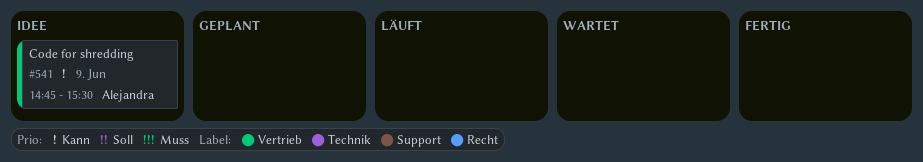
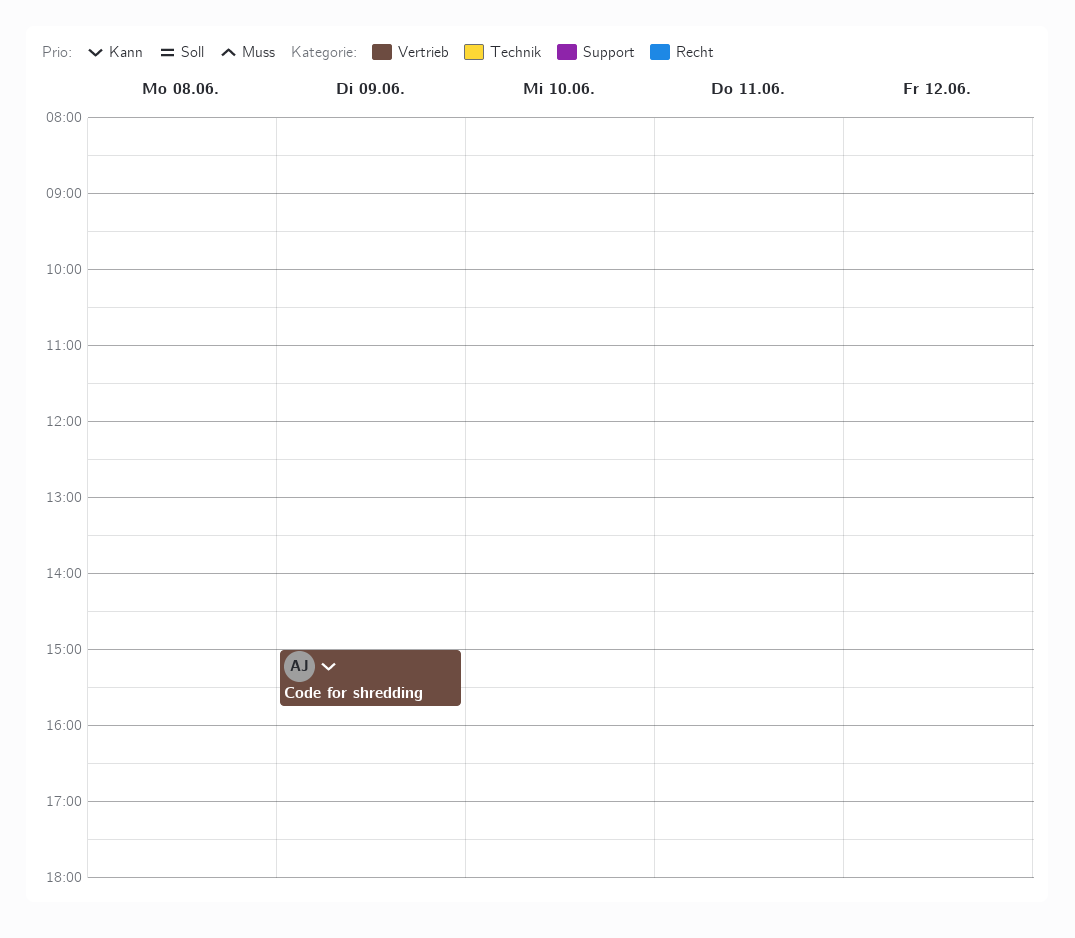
Code for shredding, begins: 14:45 -> 15:00
Code for shredding, ends: 15:30 -> 15:45

